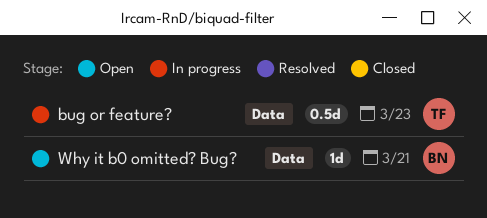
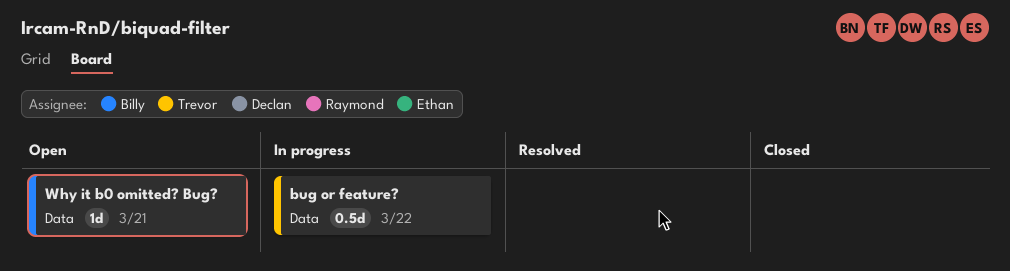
bug or feature?, due: Mar 23 -> Mar 22

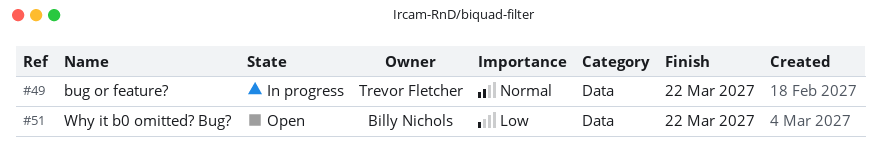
Why it b0 omitted? Bug?, due: Mar 21 -> Mar 22

